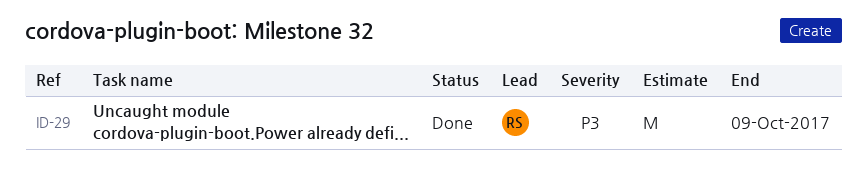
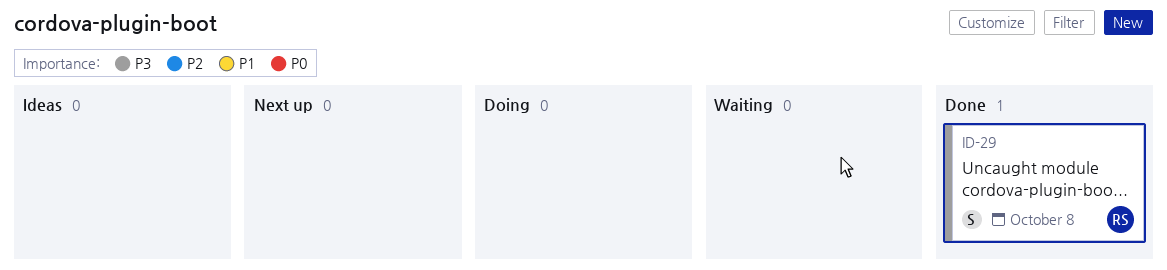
ID-29, estimate: M -> S
ID-29, due: Oct 9 -> Oct 8

